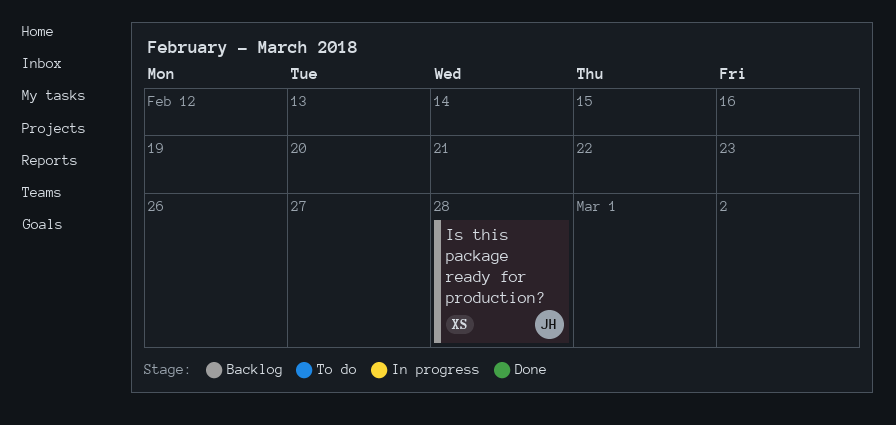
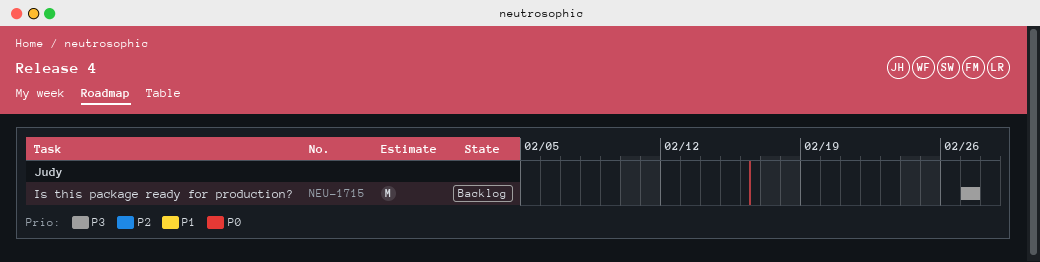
Is this package ready for production?, estimate: XS -> M
Is this package ready for production?, due: Feb 28 -> Feb 27

